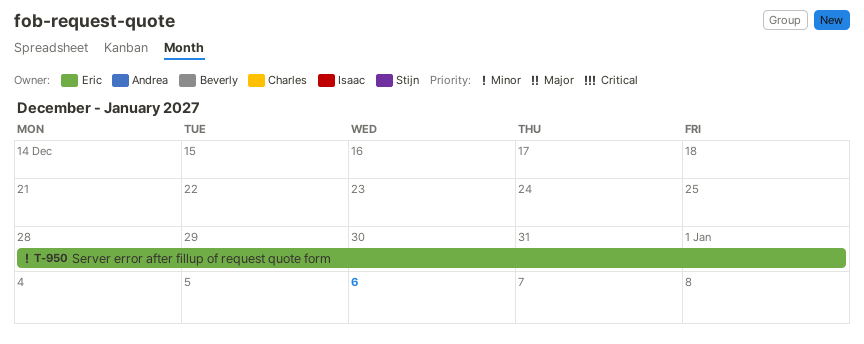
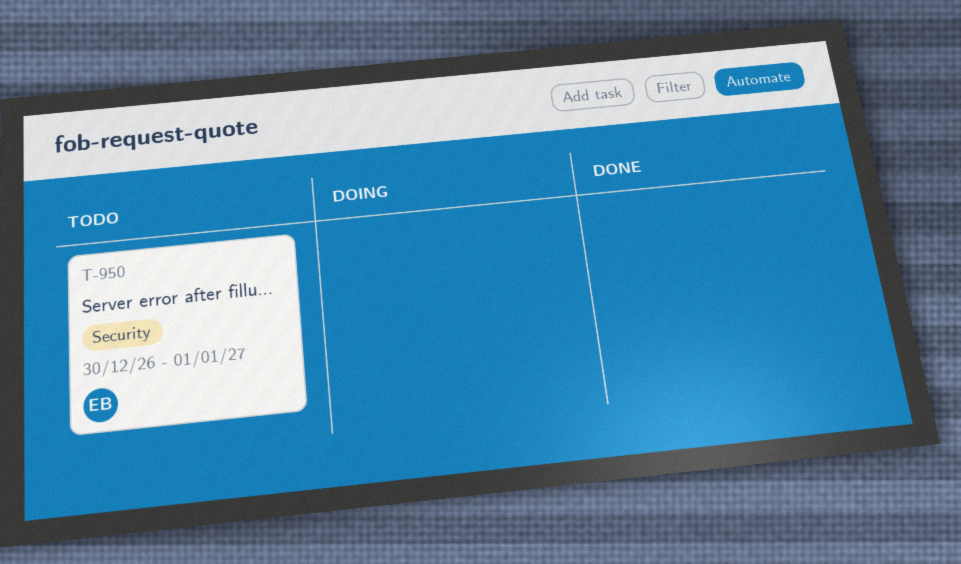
T-950, start: Dec 28 -> Dec 30

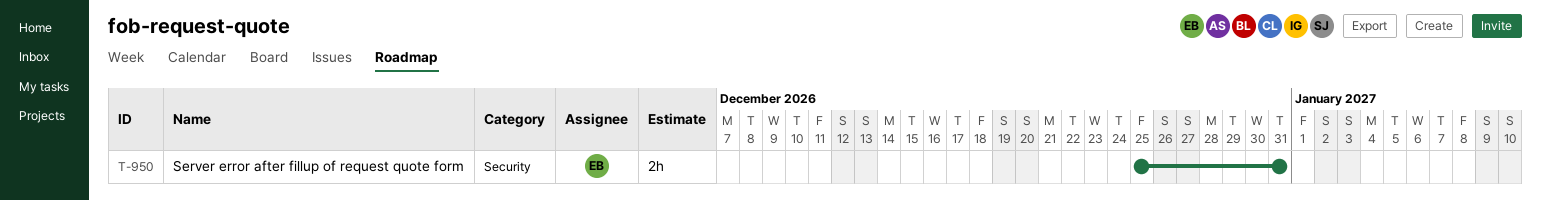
T-950, start: Dec 30 -> Dec 25
T-950, due: Jan 1 -> Dec 31

